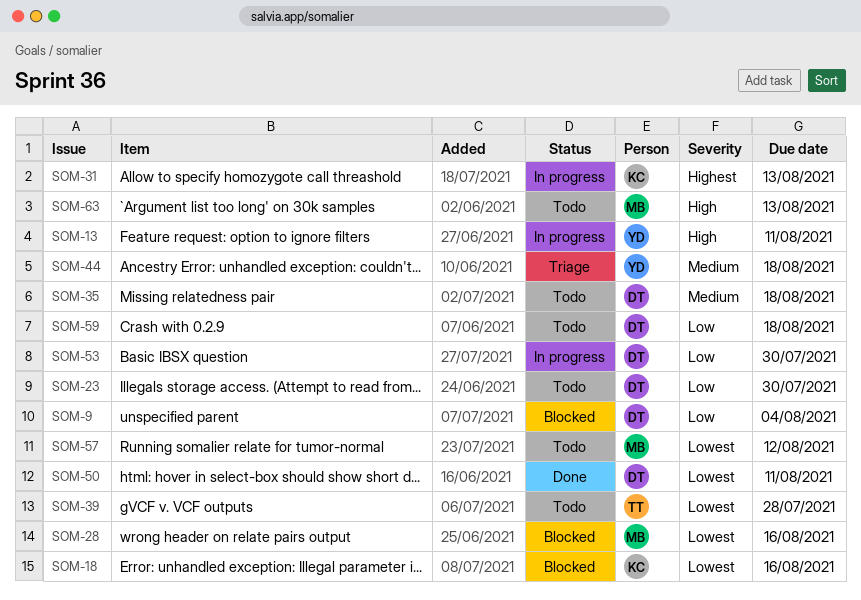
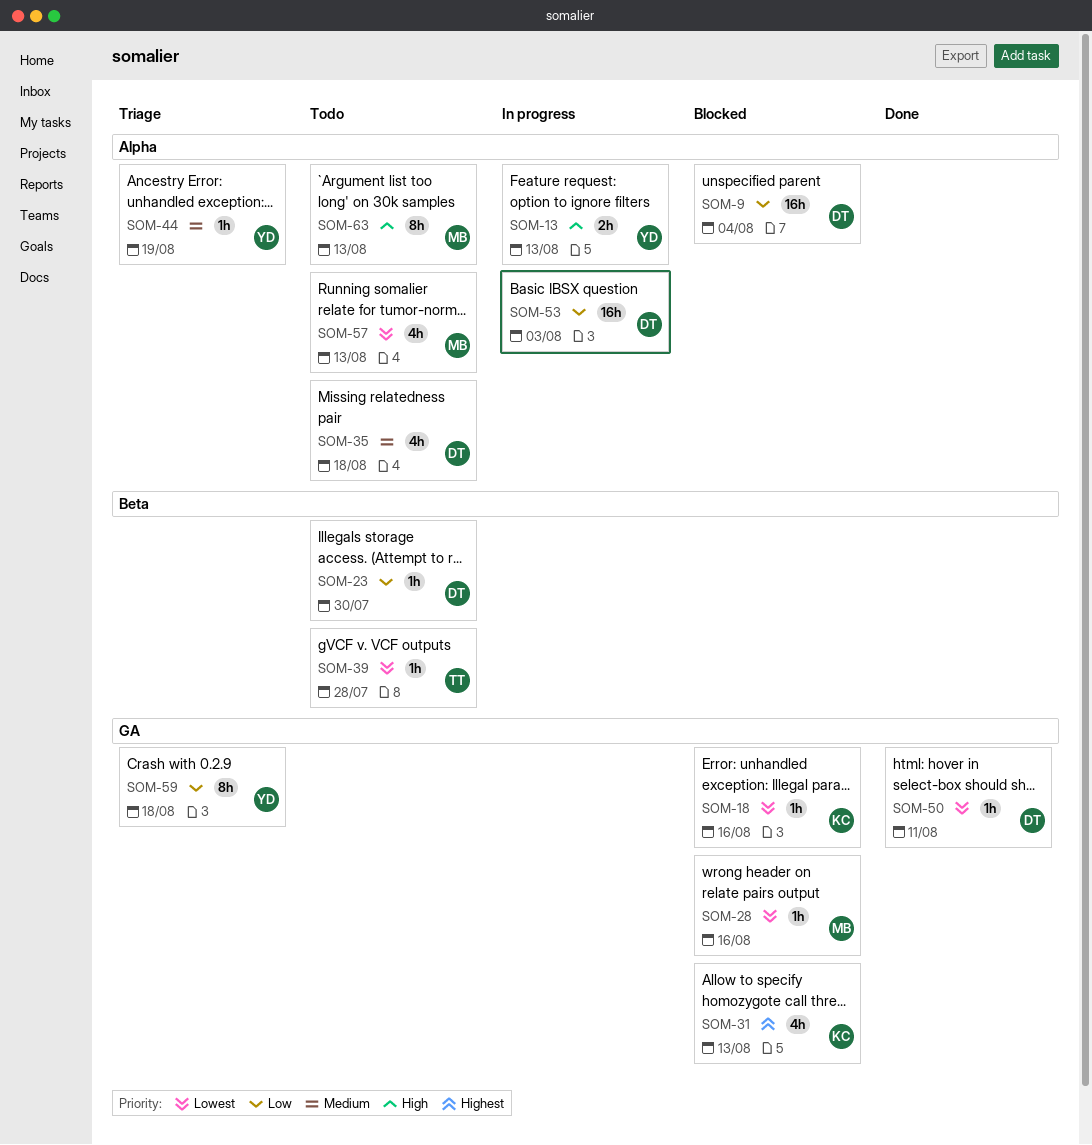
SOM-13, due: Aug 11 -> Aug 13
SOM-31, status: In progress -> Blocked
SOM-44, due: Aug 18 -> Aug 19
SOM-53, due: Jul 30 -> Aug 3
SOM-57, due: Aug 12 -> Aug 13
SOM-59, status: Todo -> Triage
SOM-59, owner: DT -> YD

